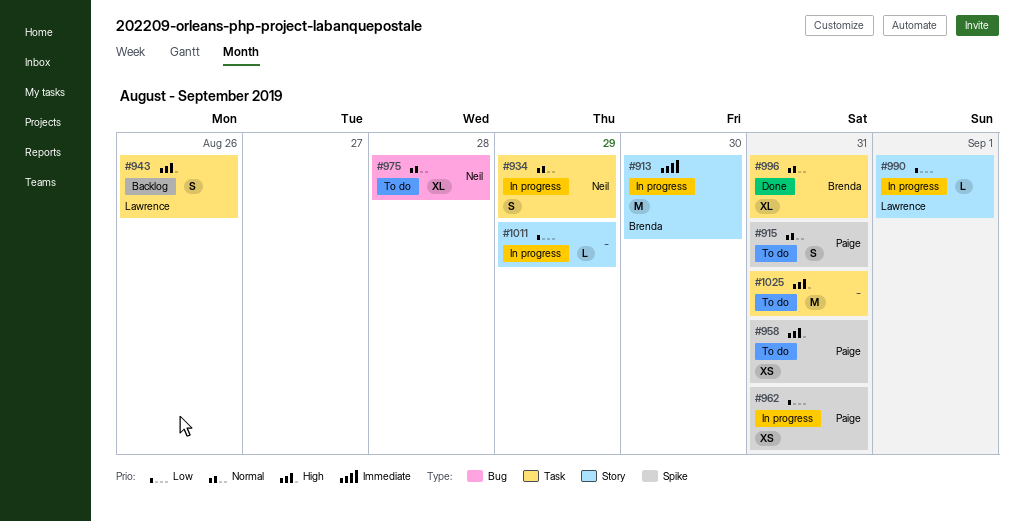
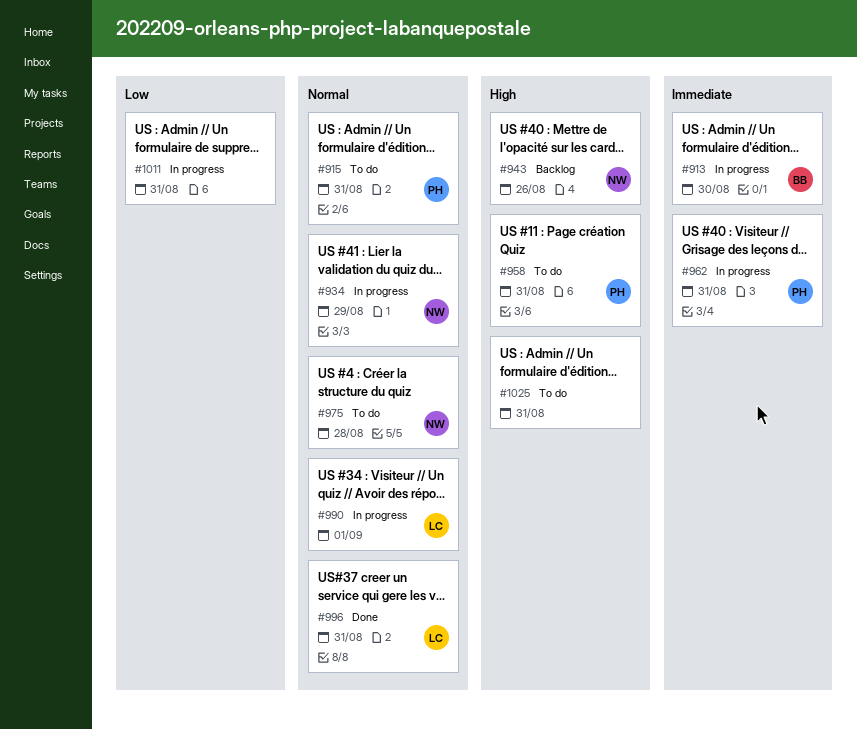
#943, owner: Lawrence -> Neil
#962, priority: Low -> Immediate
#990, priority: Low -> Normal
#996, owner: Brenda -> Lawrence
#1011, due: Aug 29 -> Aug 31

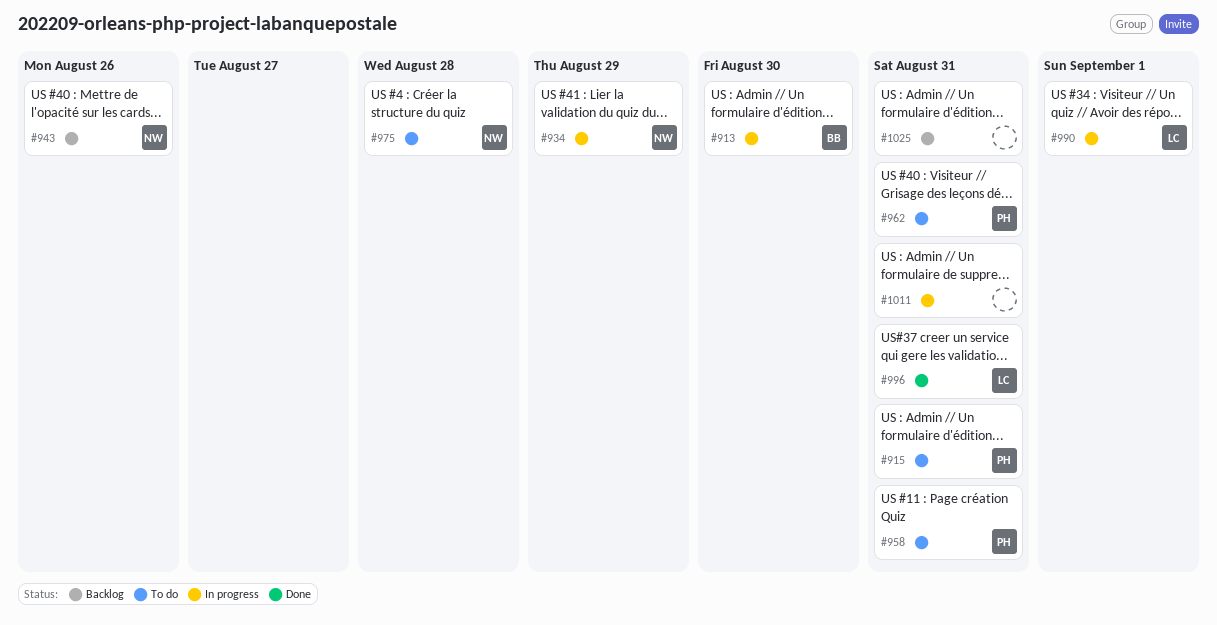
#962, status: In progress -> To do
#1025, status: To do -> Backlog

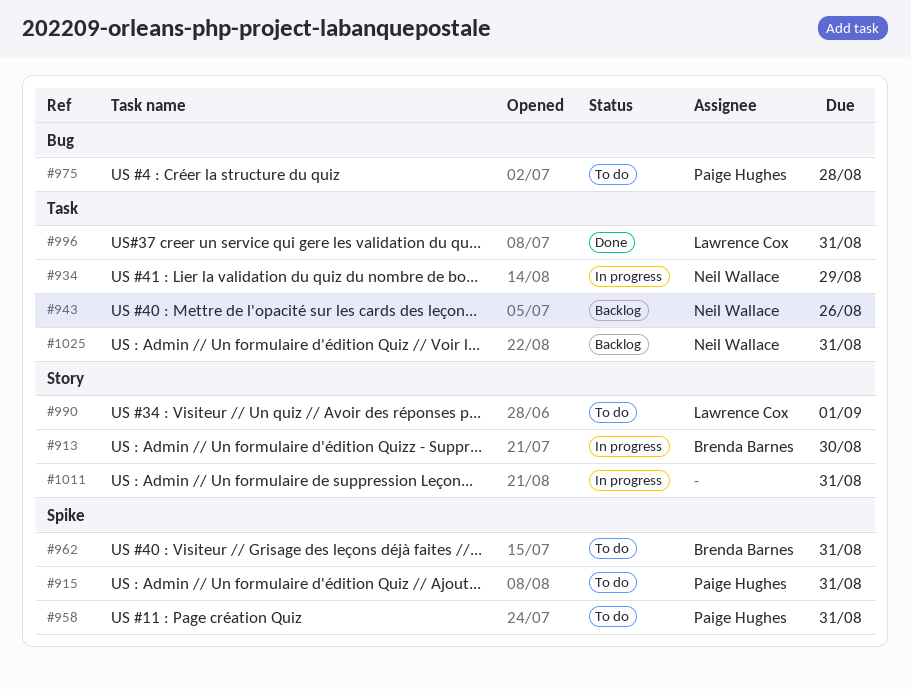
#962, owner: Paige Hughes -> Brenda Barnes
#975, owner: Neil Wallace -> Paige Hughes
#990, status: In progress -> To do
#1025, owner: none -> Neil Wallace

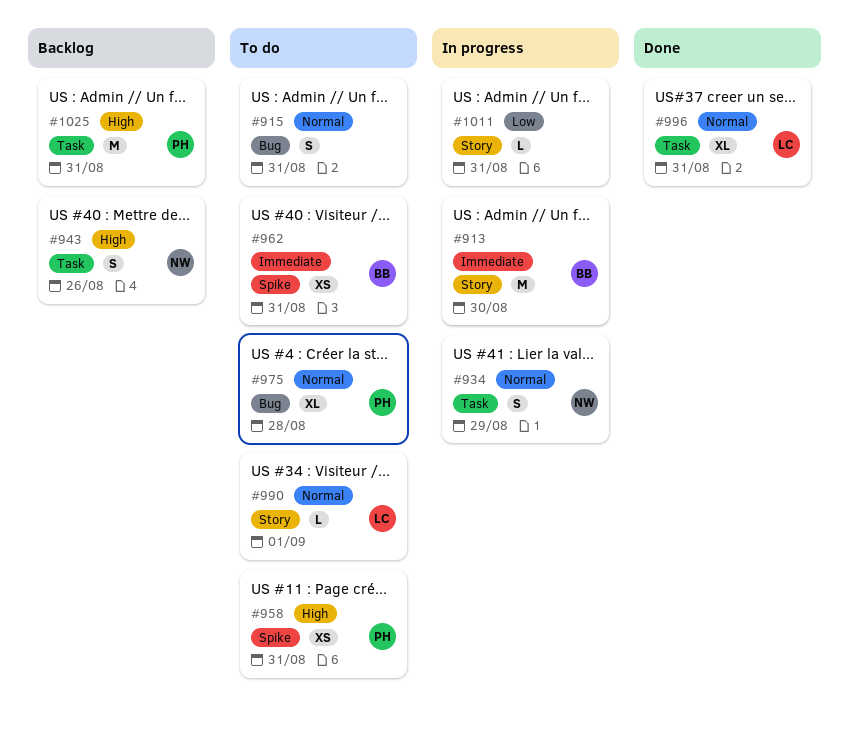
#915, owner: Paige Hughes -> none
#915, label: Spike -> Bug
#1025, owner: Neil Wallace -> Paige Hughes

